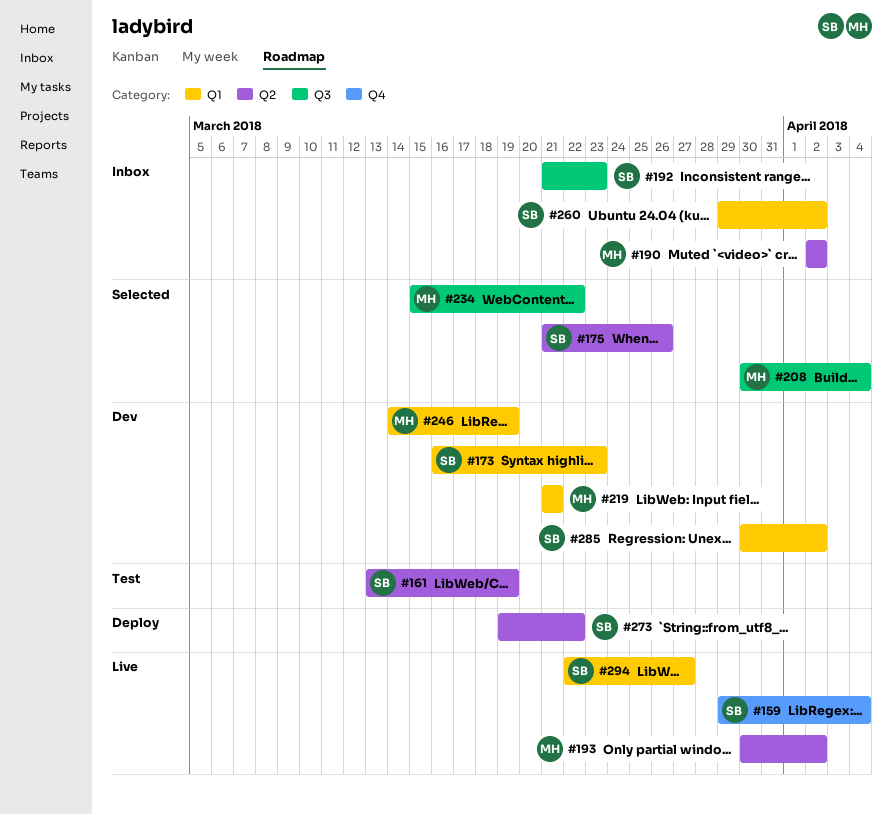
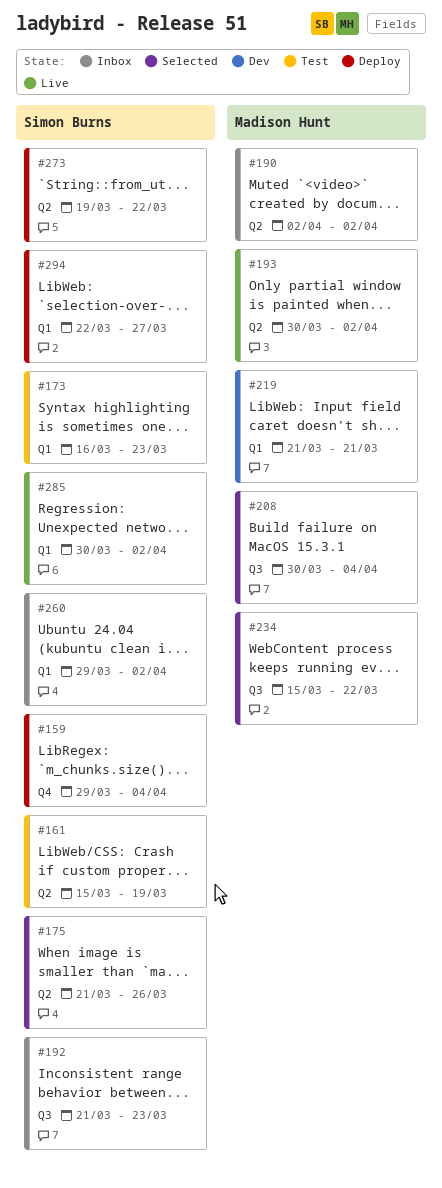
#159, status: Live -> Deploy
#161, start: Mar 13 -> Mar 15
#173, status: Dev -> Test
#246: present -> none
#285, status: Dev -> Live
#294, status: Live -> Deploy

